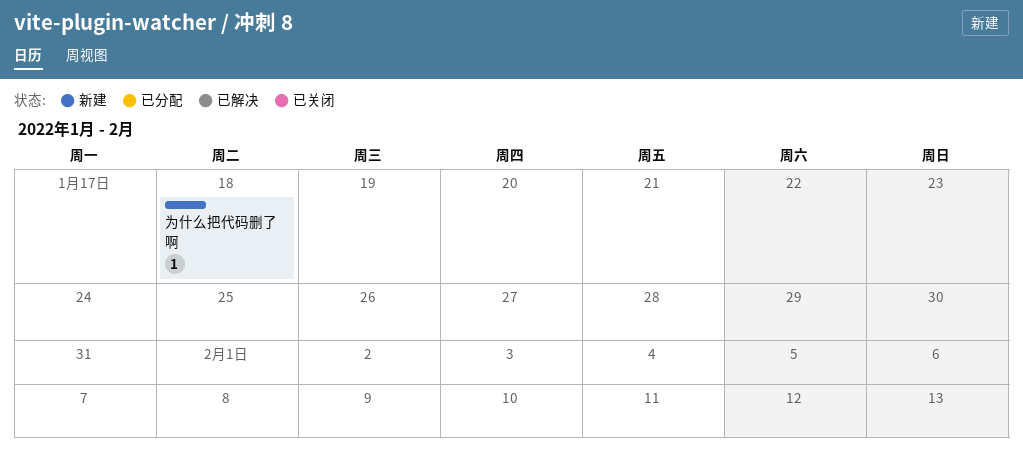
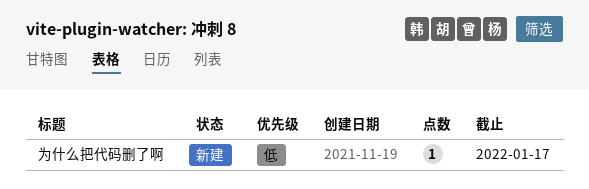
为什么把代码删了啊, due: Jan 18 -> Jan 17

